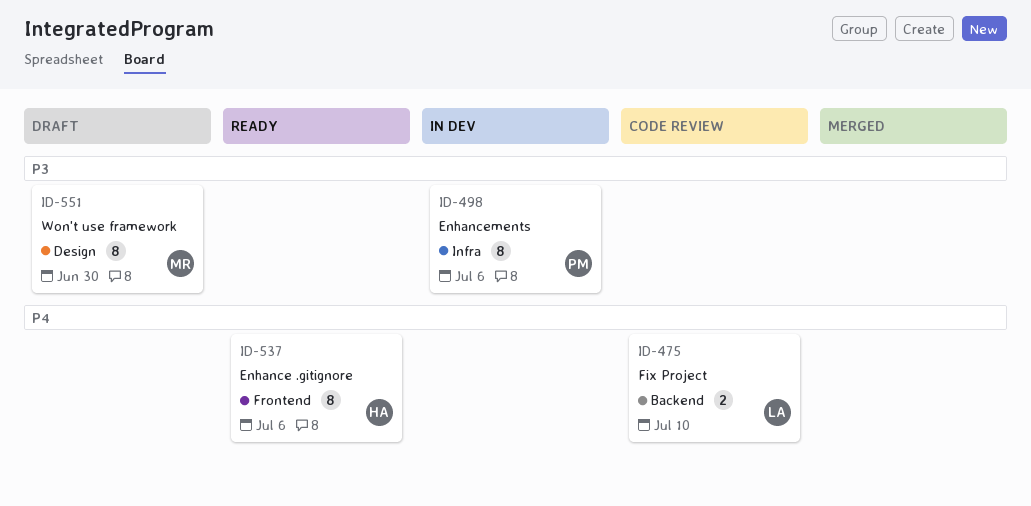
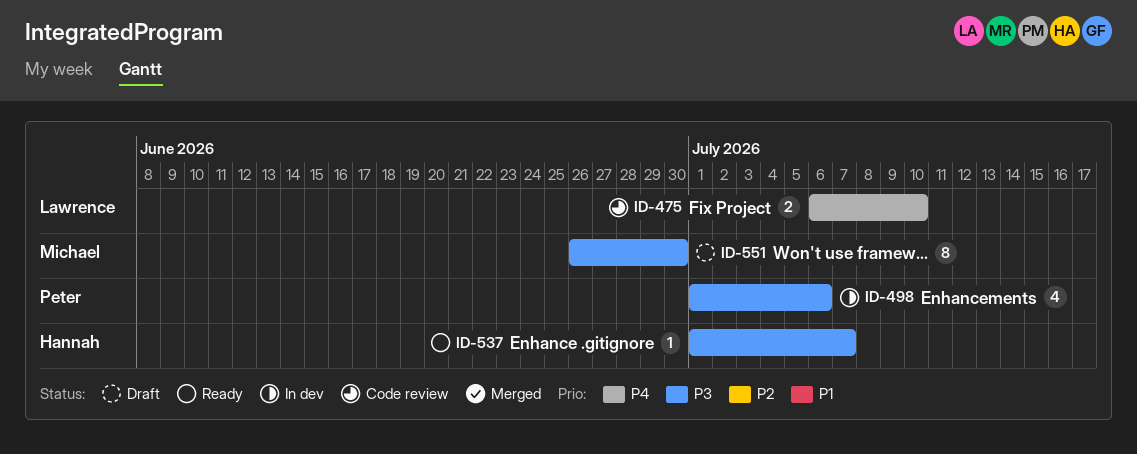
ID-498, estimate: 8 -> 4
ID-537, priority: P4 -> P3
ID-537, estimate: 8 -> 1
ID-537, due: Jul 6 -> Jul 7

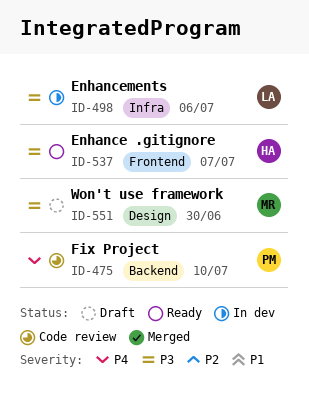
ID-475, owner: Lawrence -> Peter
ID-498, owner: Peter -> Lawrence

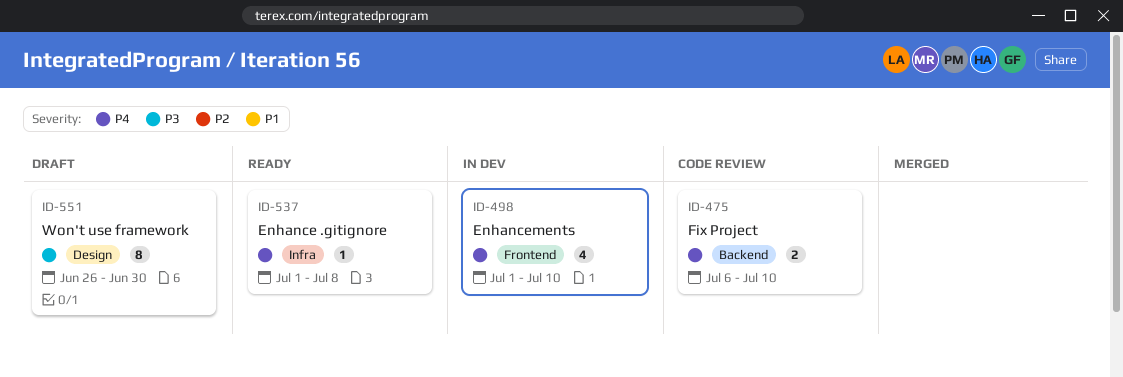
ID-498, priority: P3 -> P4
ID-498, label: Infra -> Frontend
ID-498, due: Jul 6 -> Jul 10
ID-537, priority: P3 -> P4
ID-537, label: Frontend -> Infra
ID-537, due: Jul 7 -> Jul 8

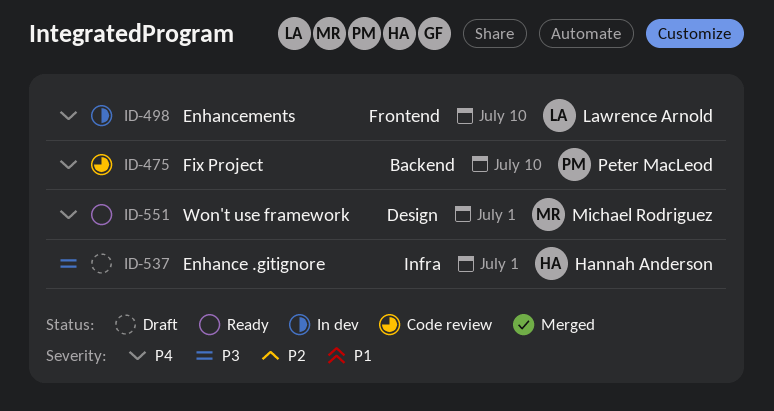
ID-537, status: Ready -> Draft
ID-537, priority: P4 -> P3
ID-537, due: Jul 8 -> Jul 1
ID-551, status: Draft -> Ready
ID-551, priority: P3 -> P4
ID-551, due: Jun 30 -> Jul 1

